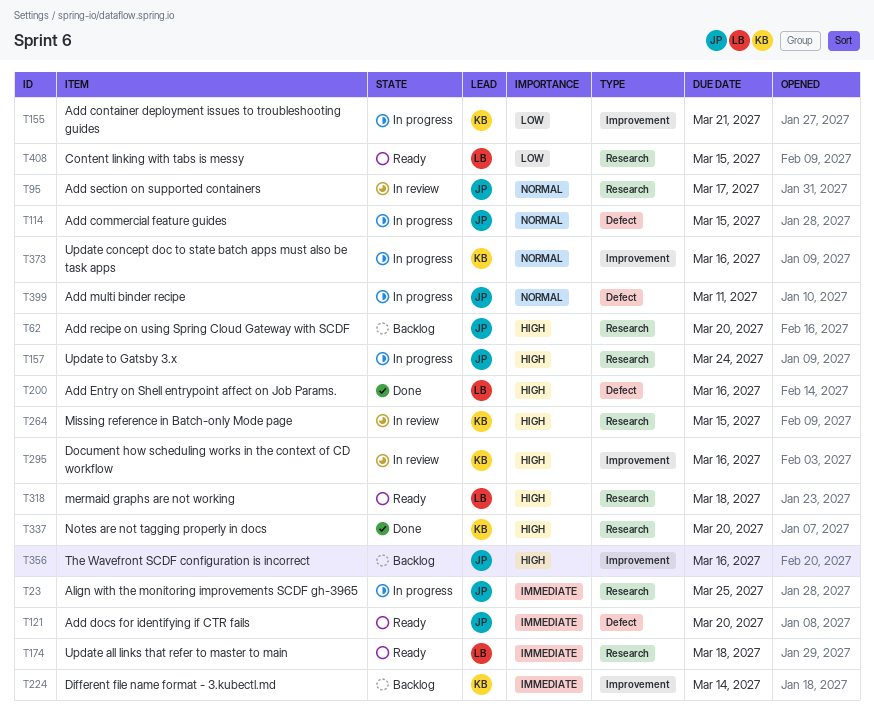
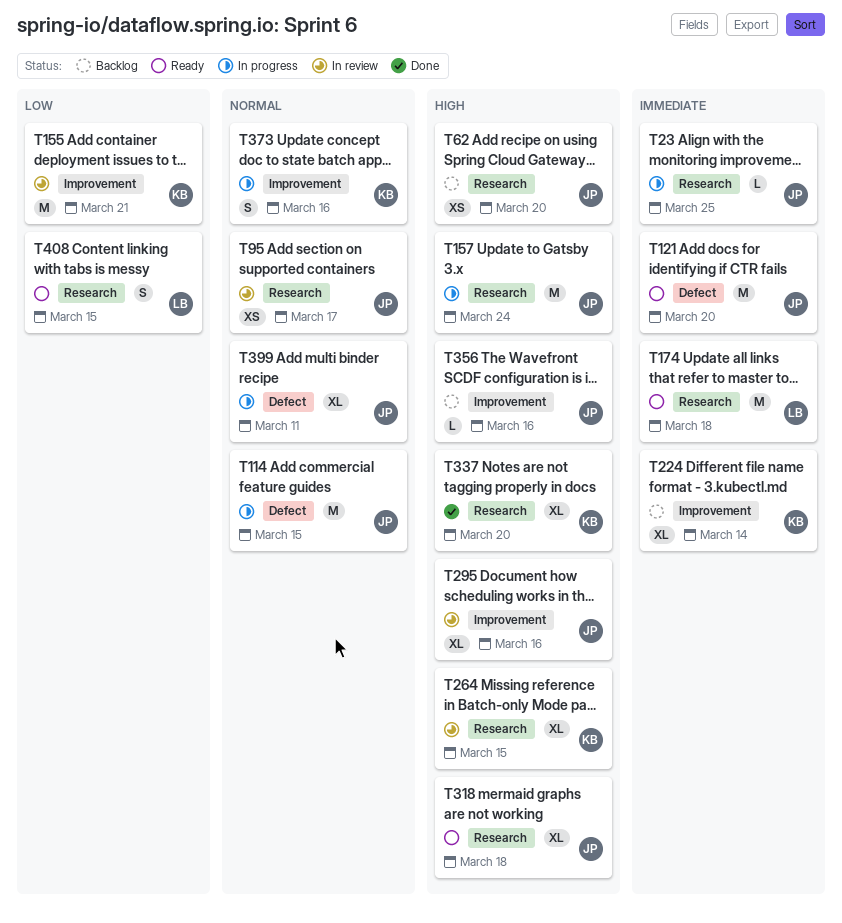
T155, status: In progress -> In review
T200: present -> none
T295, owner: KB -> JP
T318, owner: LB -> JP

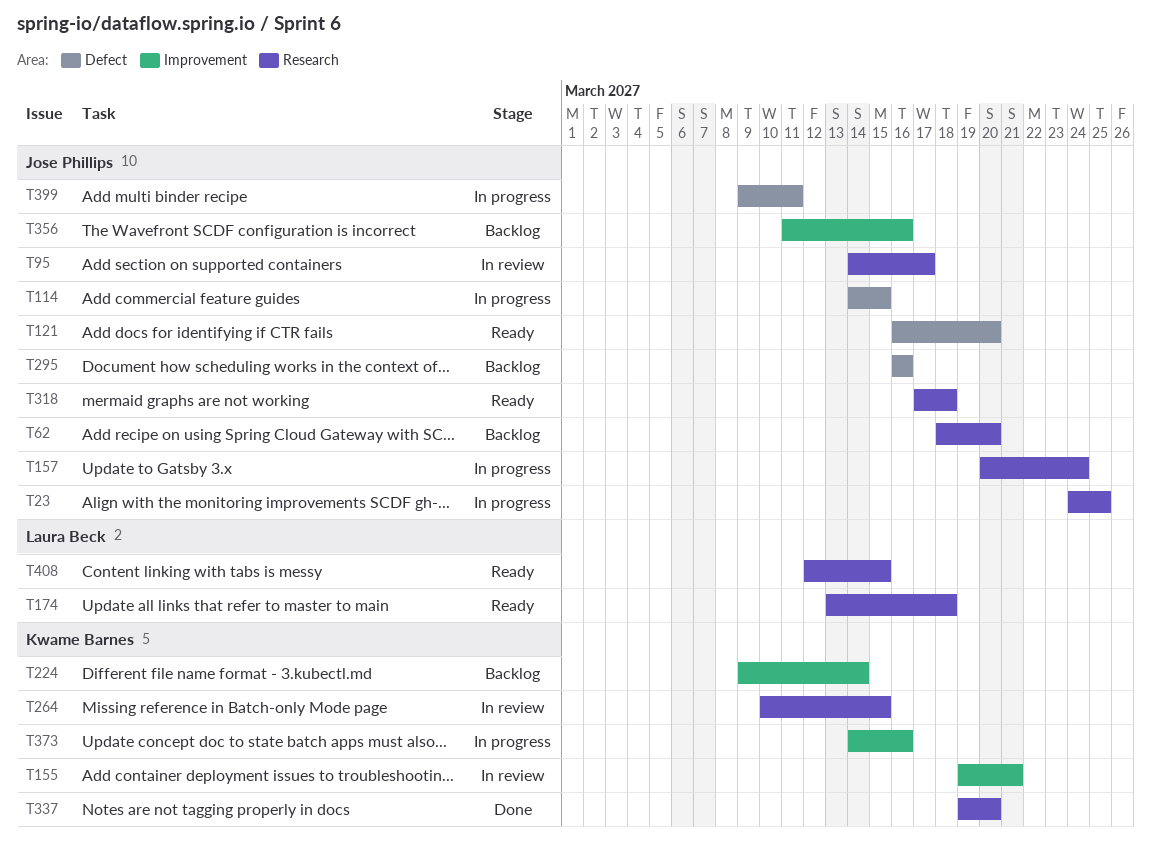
T295, status: In review -> Backlog
T295, label: Improvement -> Defect

